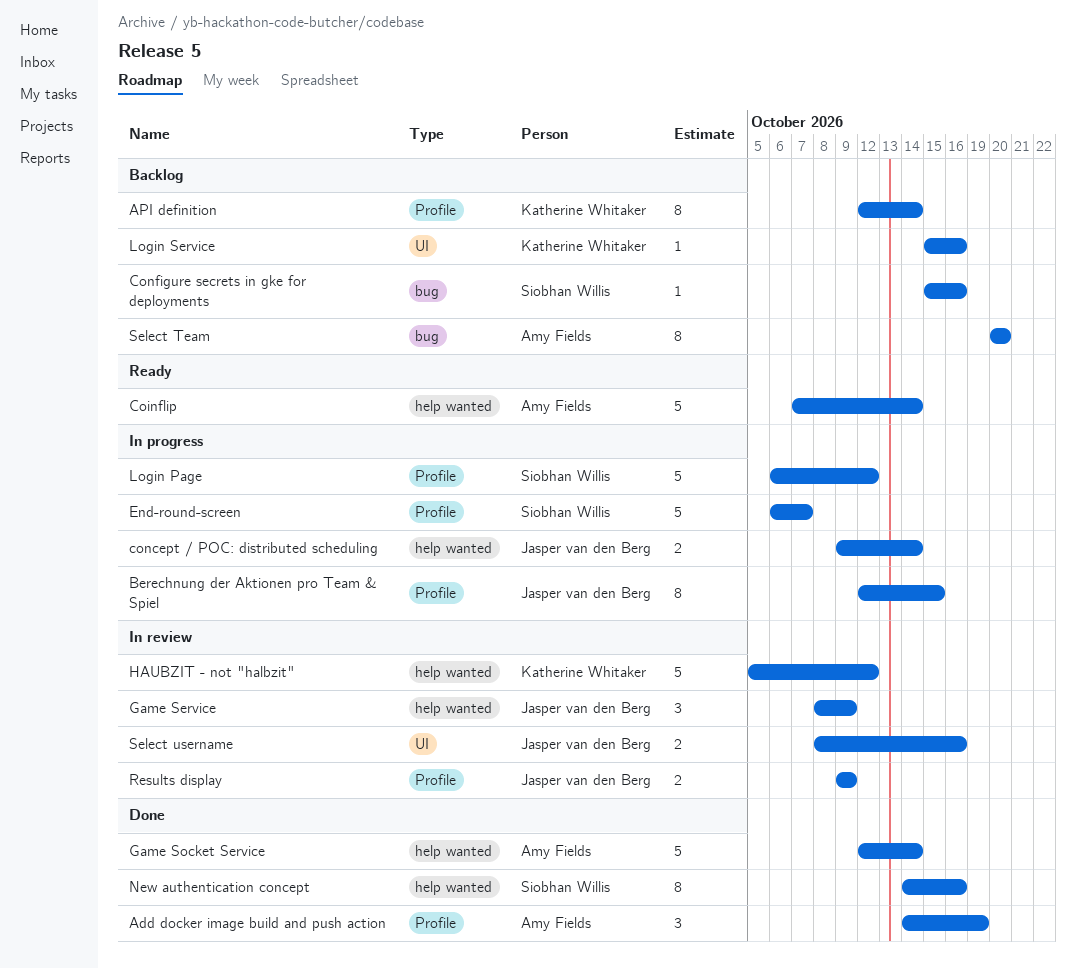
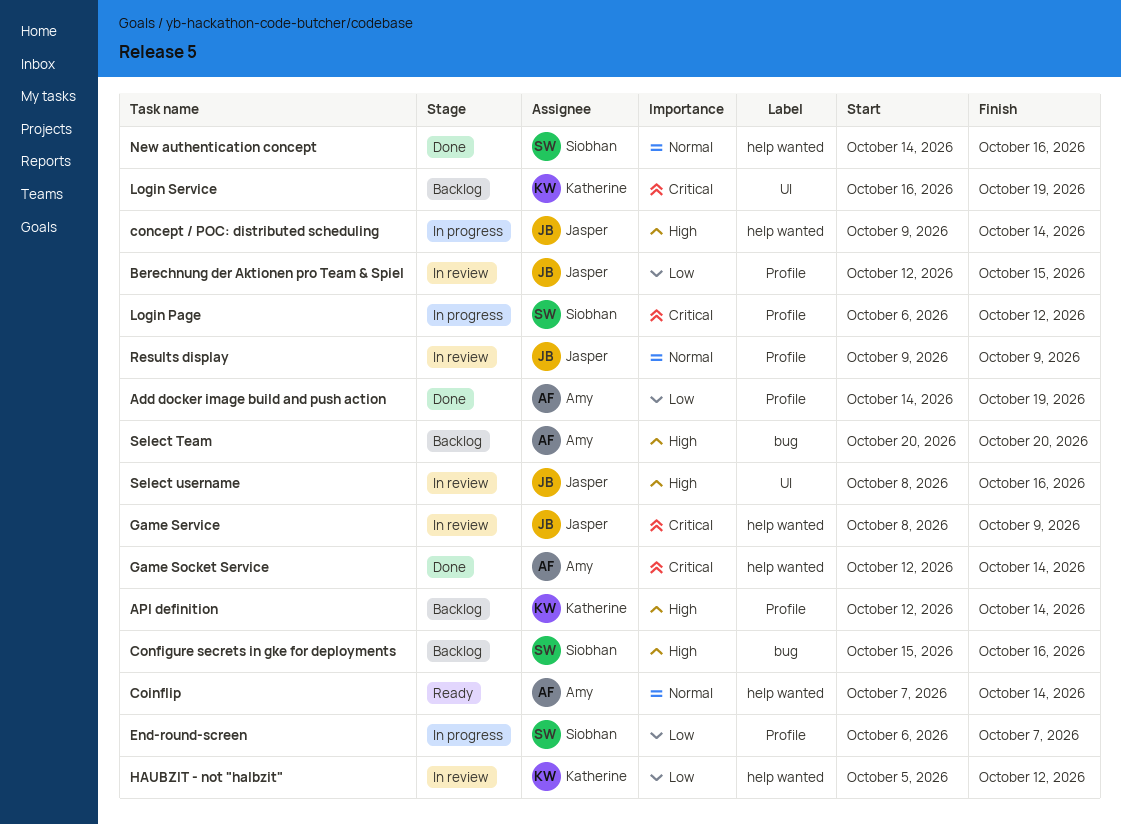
Berechnung der Aktionen pro Team & Spiel, status: In progress -> In review
Login Service, start: Oct 15 -> Oct 16
Login Service, due: Oct 16 -> Oct 19

